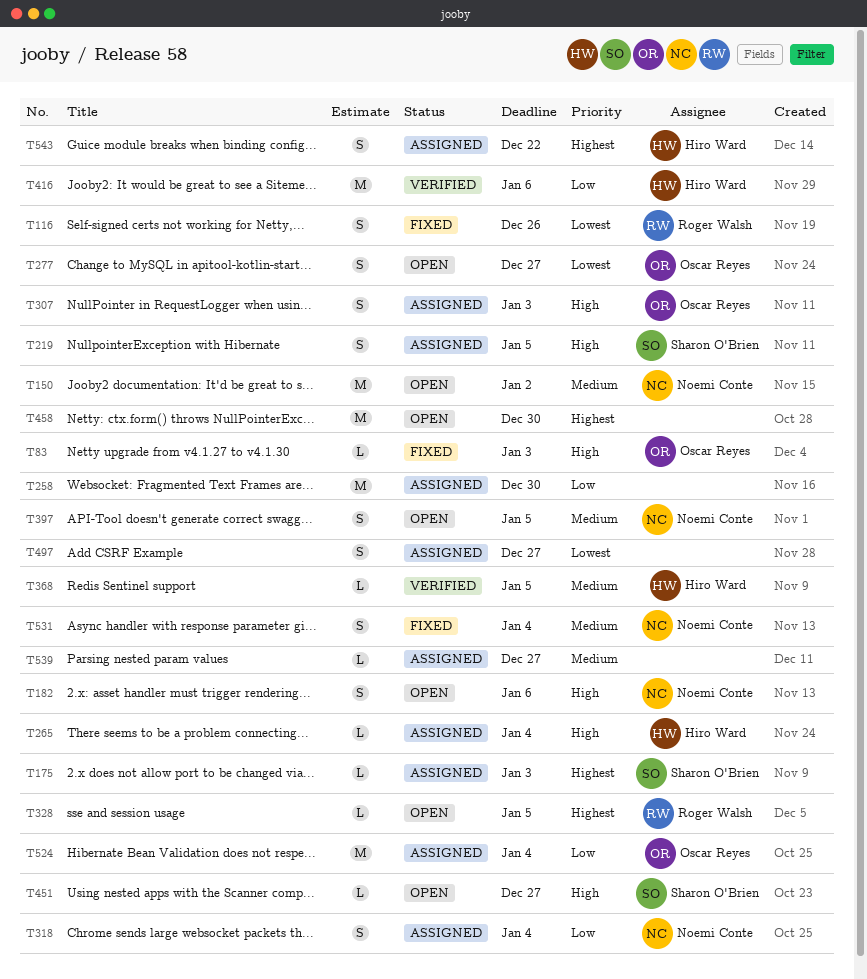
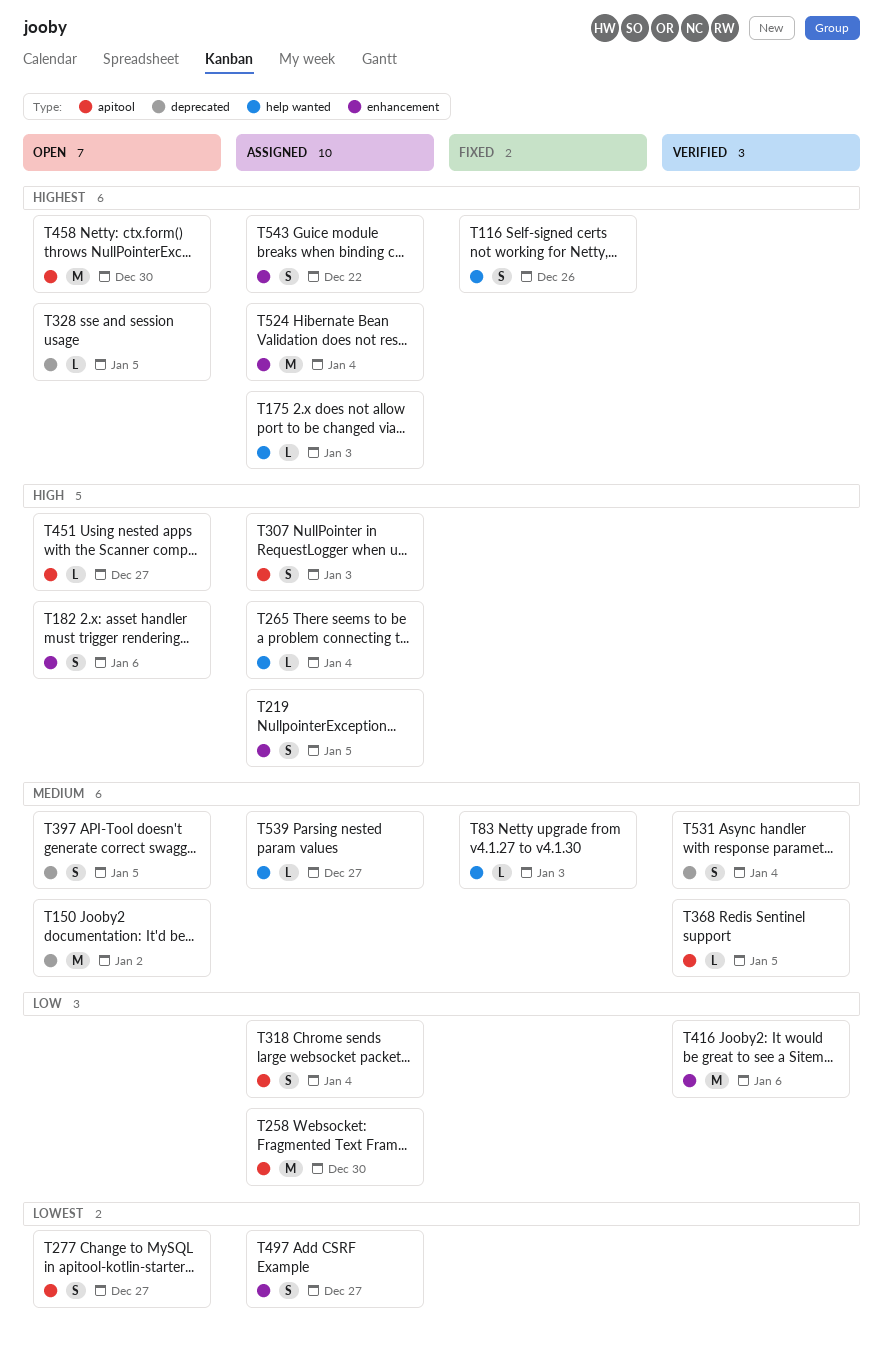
T83, priority: High -> Medium
T116, priority: Lowest -> Highest
T524, priority: Low -> Highest
T531, status: Fixed -> Verified

